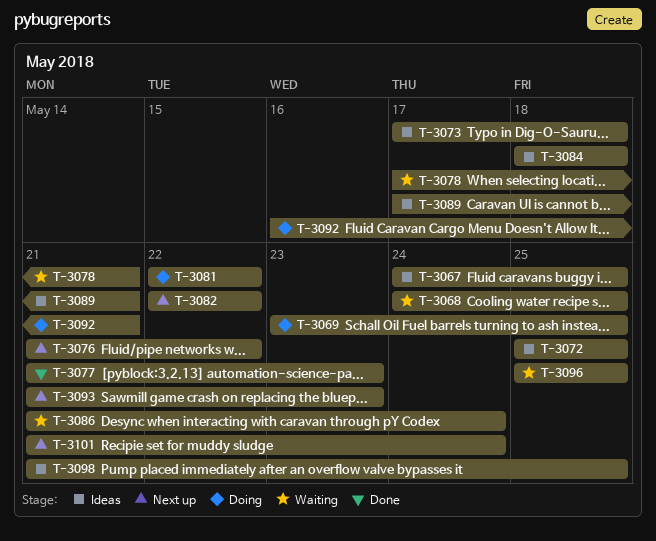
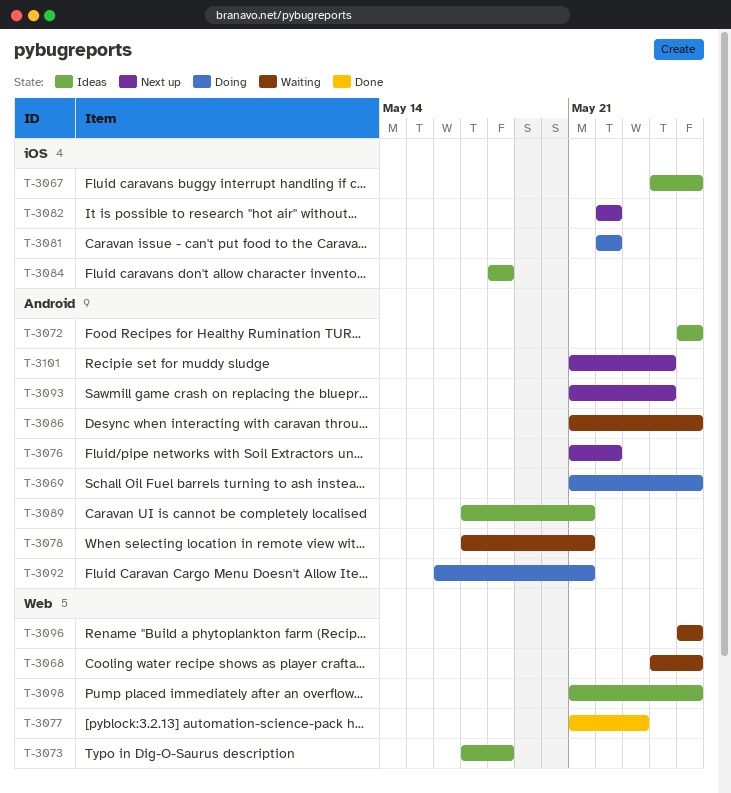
T-3069, start: May 23 -> May 21
T-3086, due: May 24 -> May 25
T-3093, due: May 23 -> May 24

